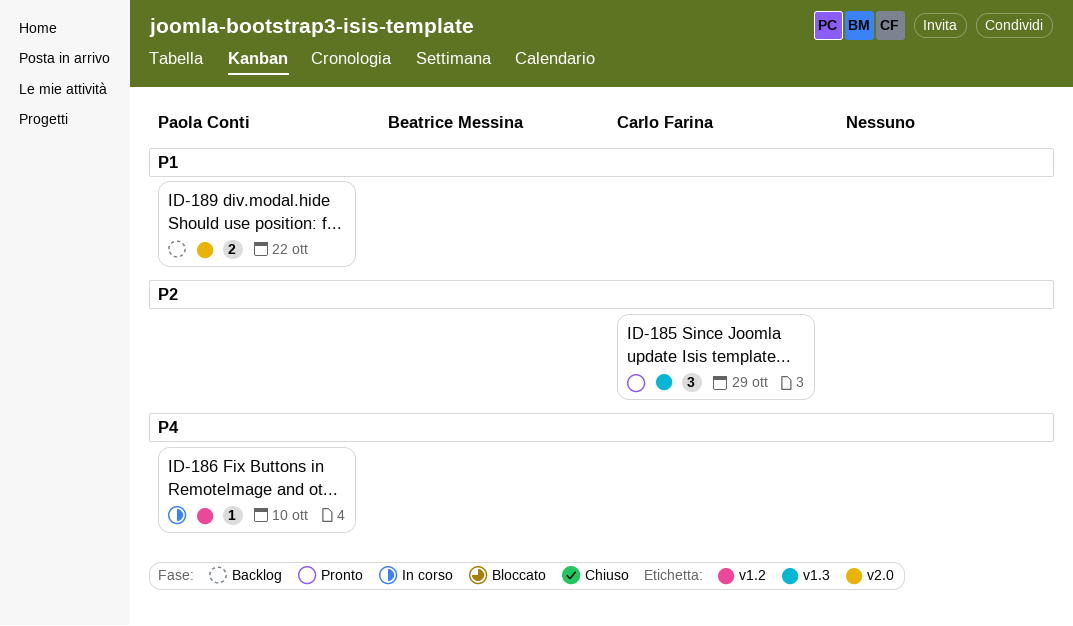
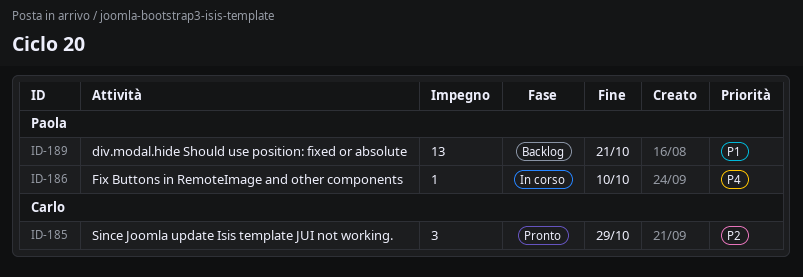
ID-189, estimate: 2 -> 13
ID-189, due: Oct 22 -> Oct 21

